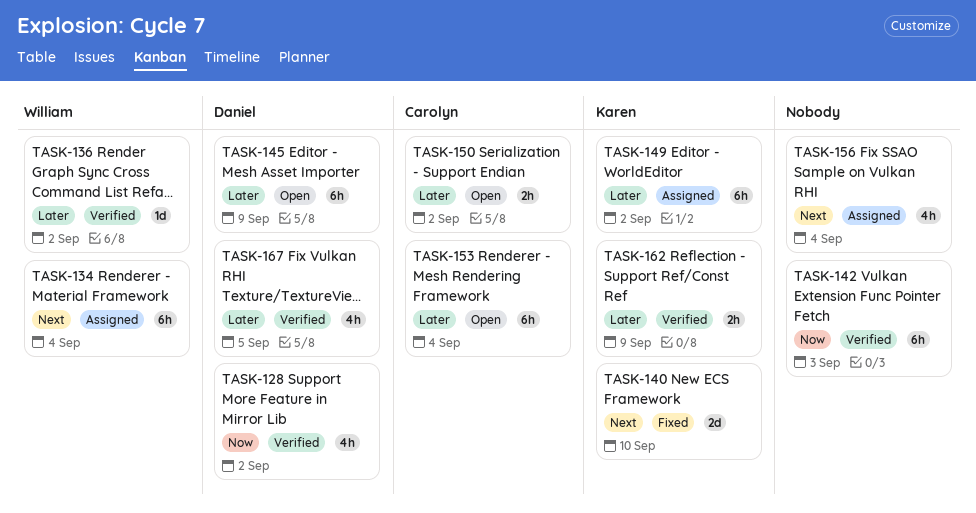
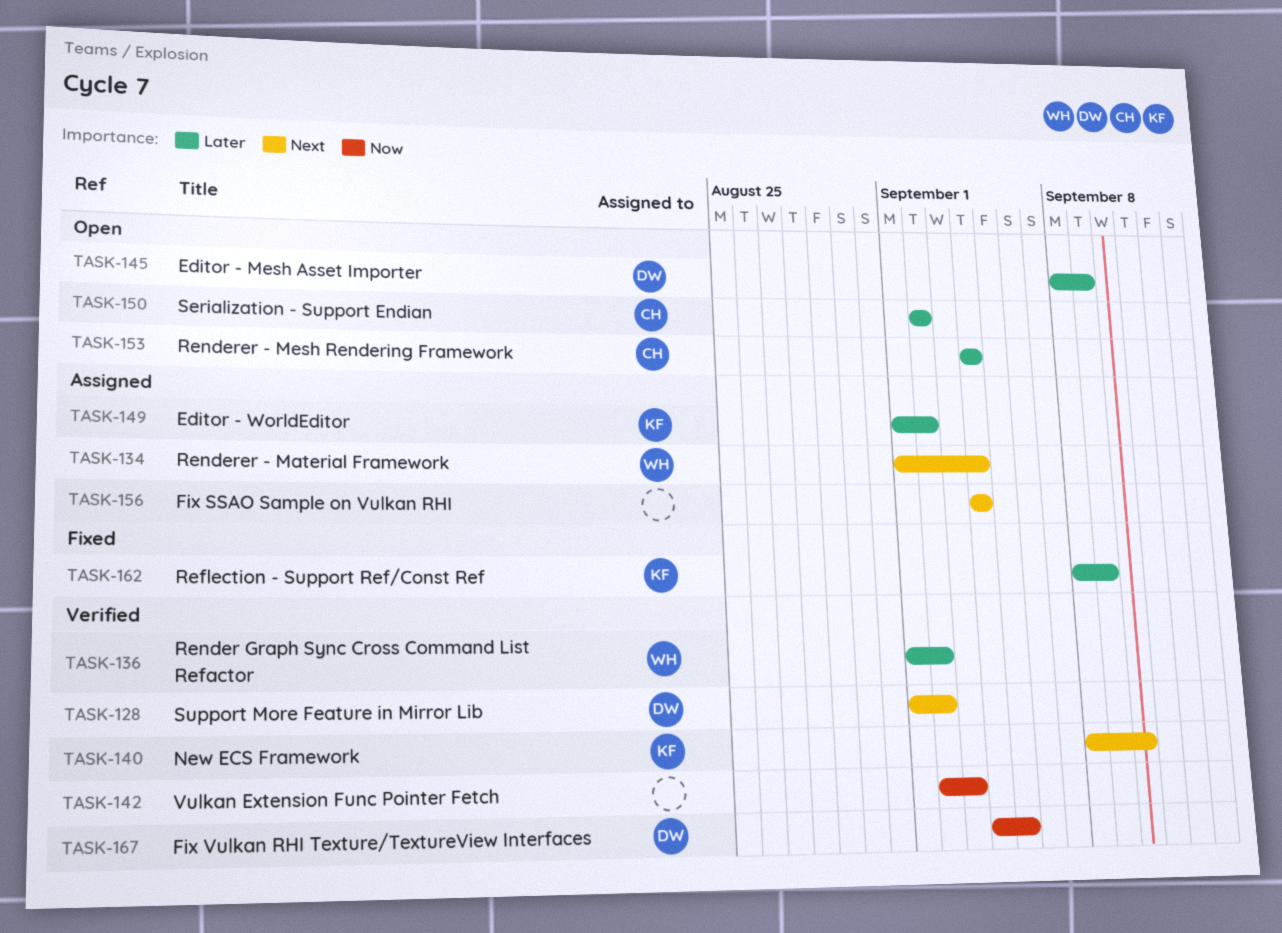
TASK-128, priority: Now -> Next
TASK-140, status: Fixed -> Verified
TASK-162, status: Verified -> Fixed
TASK-167, priority: Later -> Now

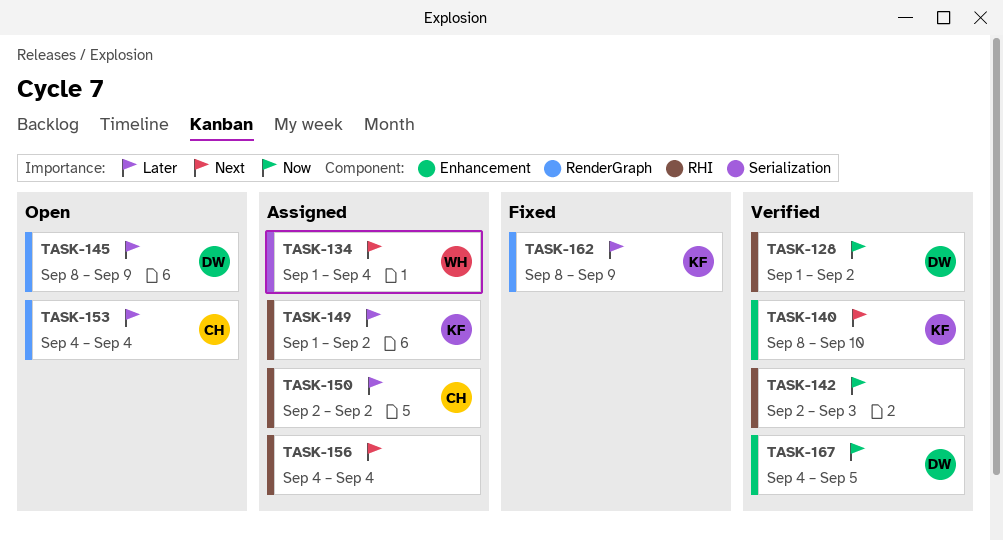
TASK-128, priority: Next -> Now
TASK-136: present -> none
TASK-150, status: Open -> Assigned

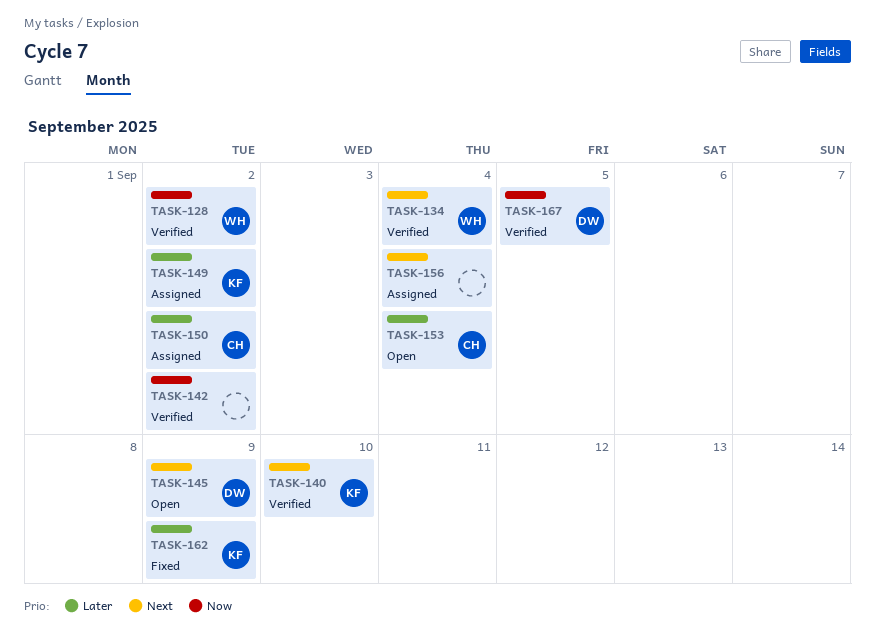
TASK-128, owner: DW -> WH
TASK-134, status: Assigned -> Verified
TASK-142, due: Sep 3 -> Sep 2
TASK-145, priority: Later -> Next

